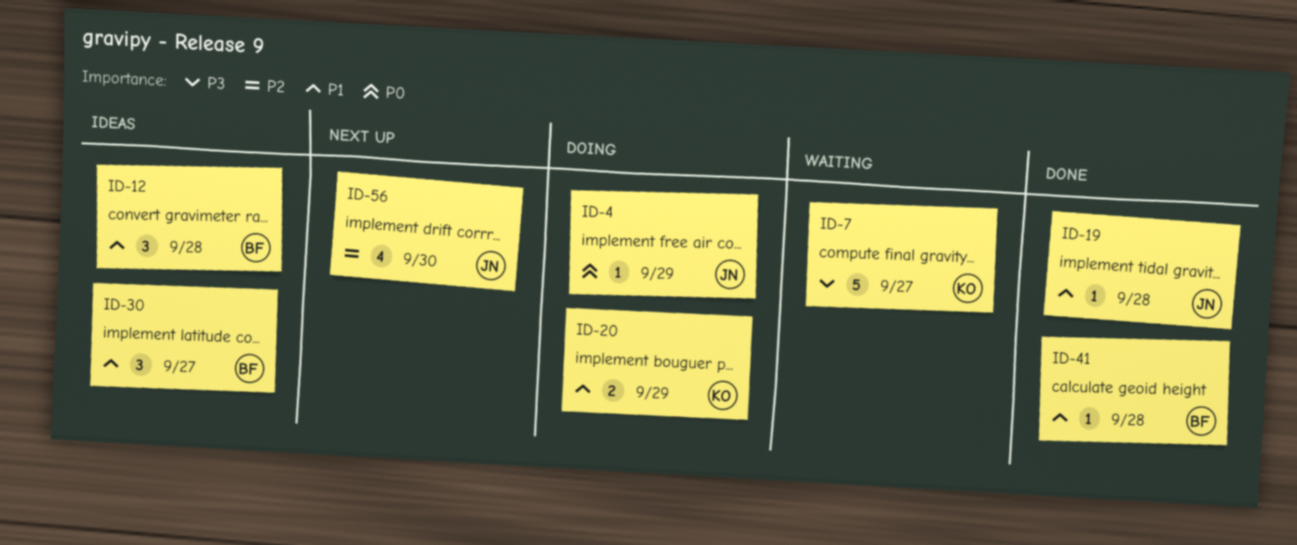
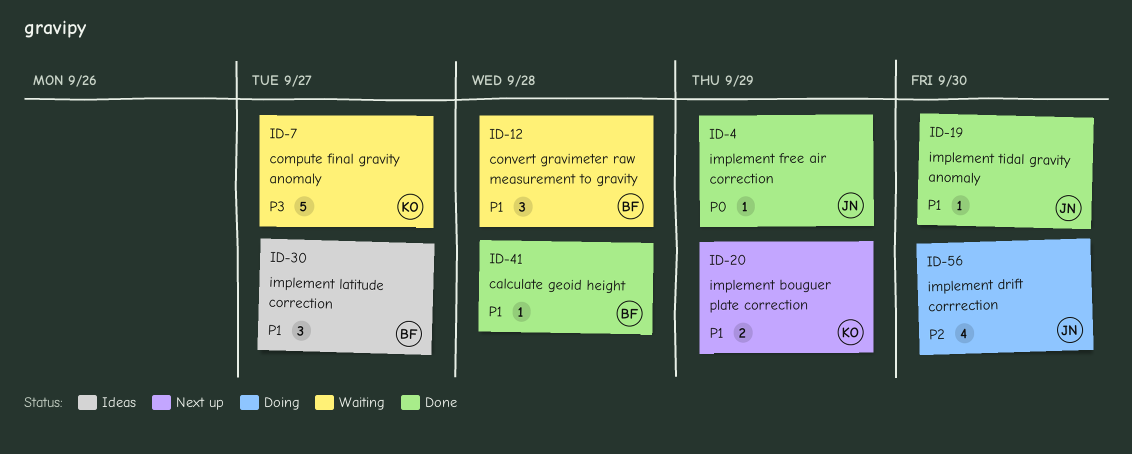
ID-4, status: Doing -> Done
ID-12, status: Ideas -> Waiting
ID-19, due: Sep 28 -> Sep 30
ID-20, status: Doing -> Next up
ID-56, status: Next up -> Doing

